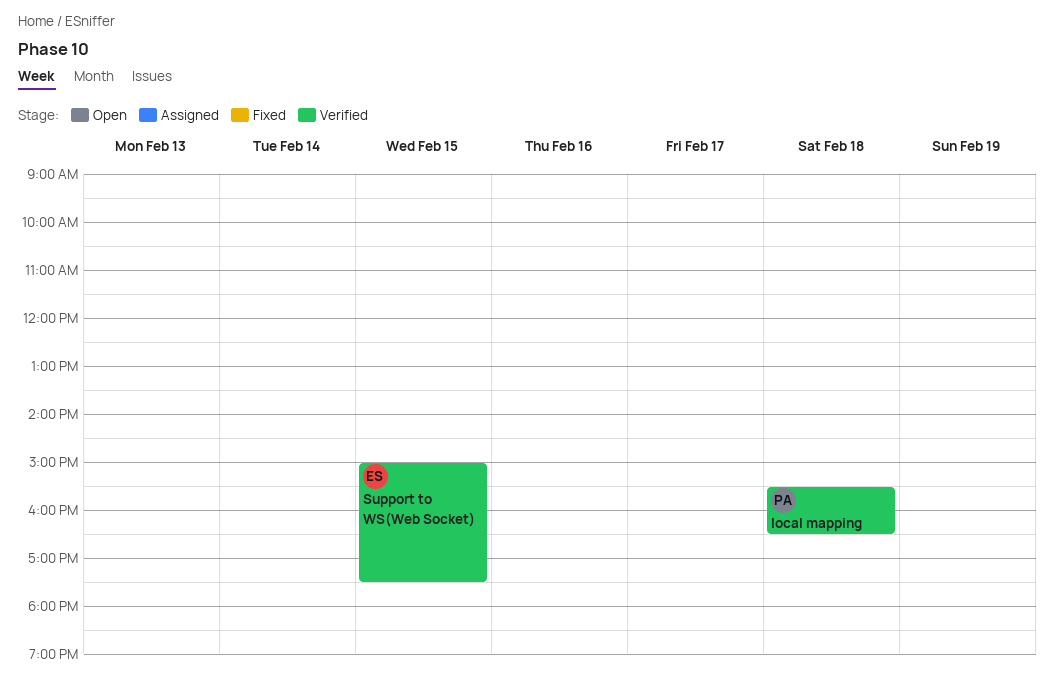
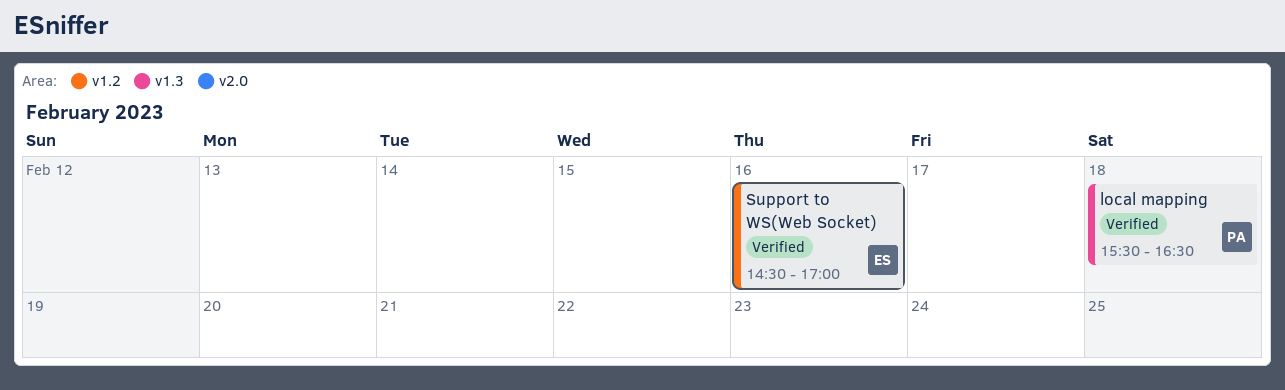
Support to WS(Web Socket), day: Feb 15 -> Feb 16
Support to WS(Web Socket), begins: 15:00 -> 14:30
Support to WS(Web Socket), ends: 17:30 -> 17:00

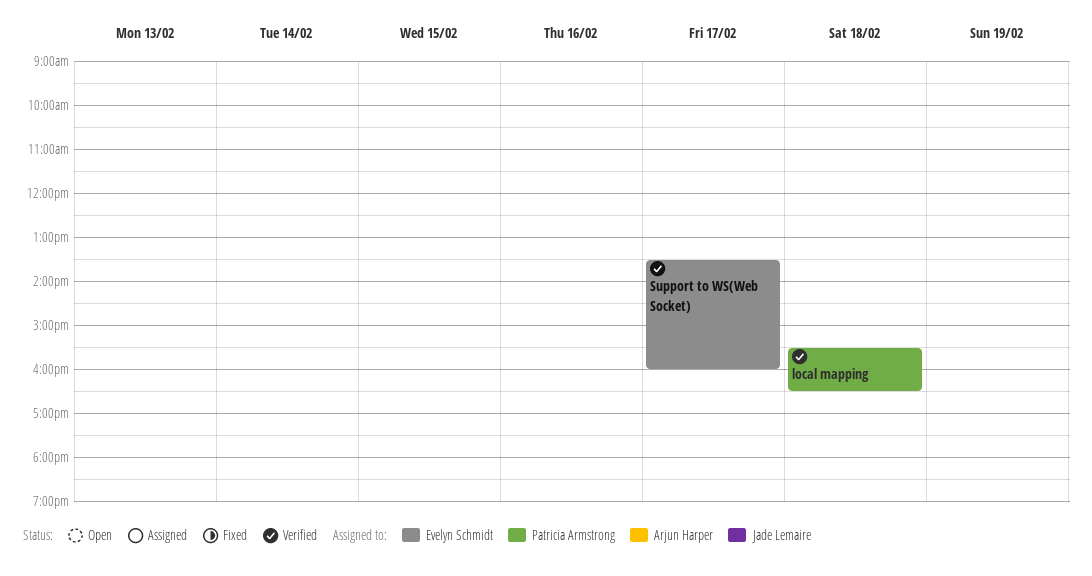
Support to WS(Web Socket), day: Feb 16 -> Feb 17
Support to WS(Web Socket), begins: 14:30 -> 13:30
Support to WS(Web Socket), ends: 17:00 -> 16:00

